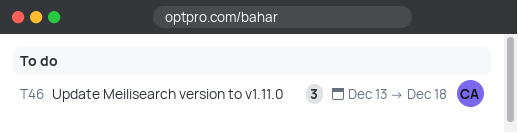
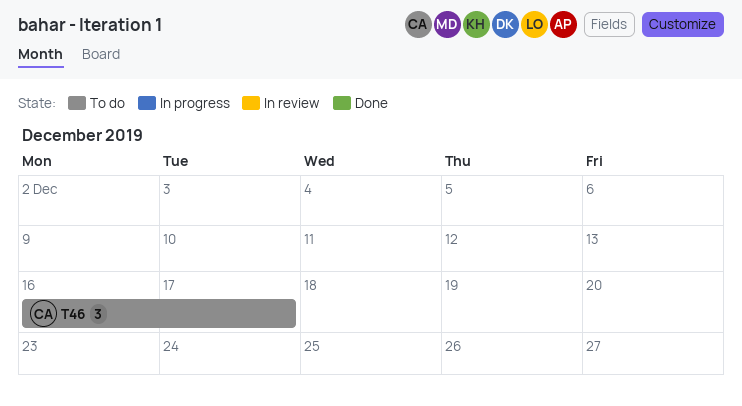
T46, start: Dec 13 -> Dec 16
T46, due: Dec 18 -> Dec 17

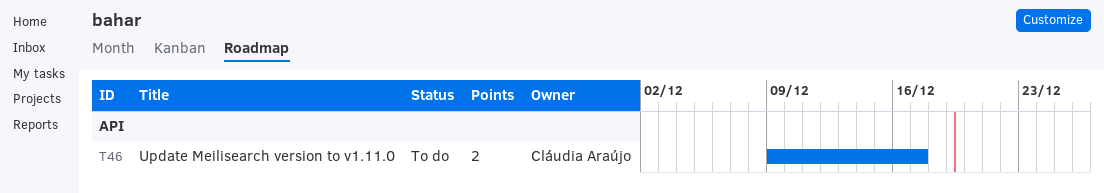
T46, estimate: 3 -> 2
T46, start: Dec 16 -> Dec 9

